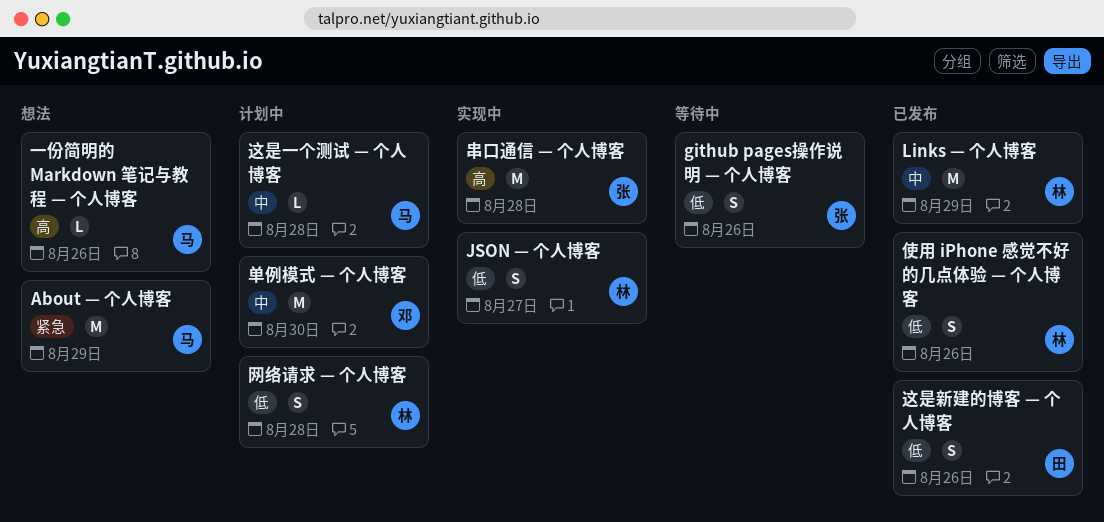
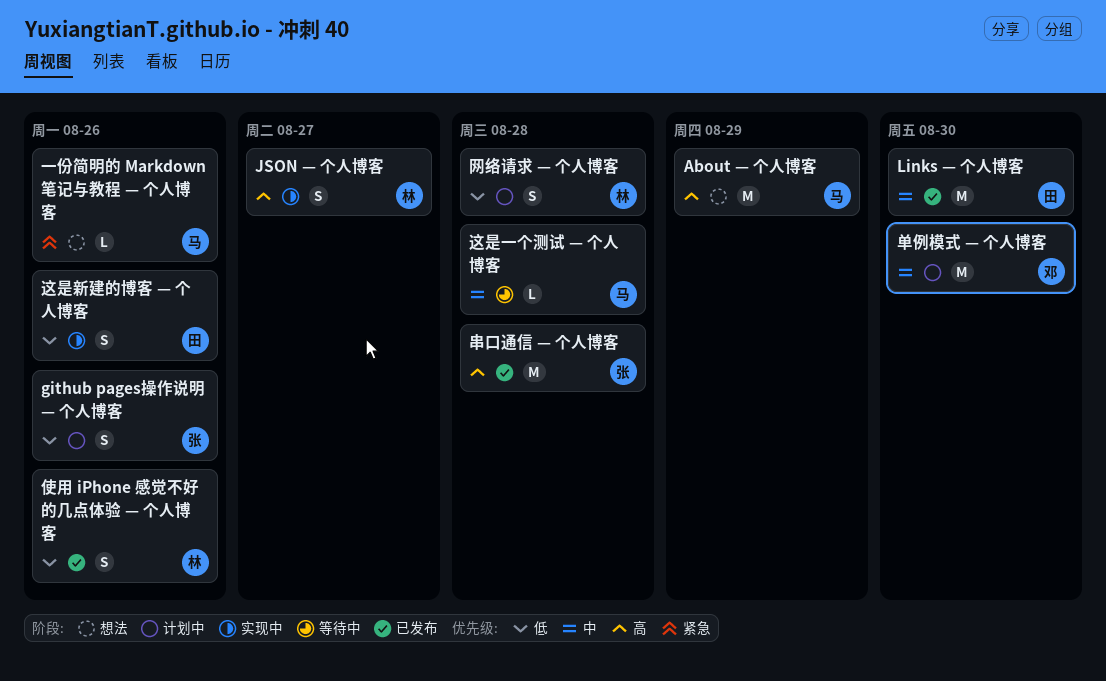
About — 个人博客, priority: 紧急 -> 高
github pages操作说明 — 个人博客, status: 等待中 -> 计划中
JSON — 个人博客, priority: 低 -> 高
Links — 个人博客, owner: 林 -> 田
Links — 个人博客, due: Aug 29 -> Aug 30
一份简明的 Markdown 笔记与教程 — 个人博客, priority: 高 -> 紧急
串口通信 — 个人博客, status: 实现中 -> 已发布
这是一个测试 — 个人博客, status: 计划中 -> 等待中
这是新建的博客 — 个人博客, status: 已发布 -> 实现中

